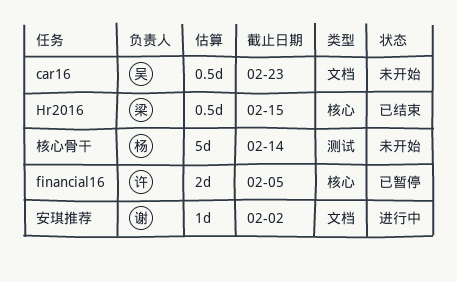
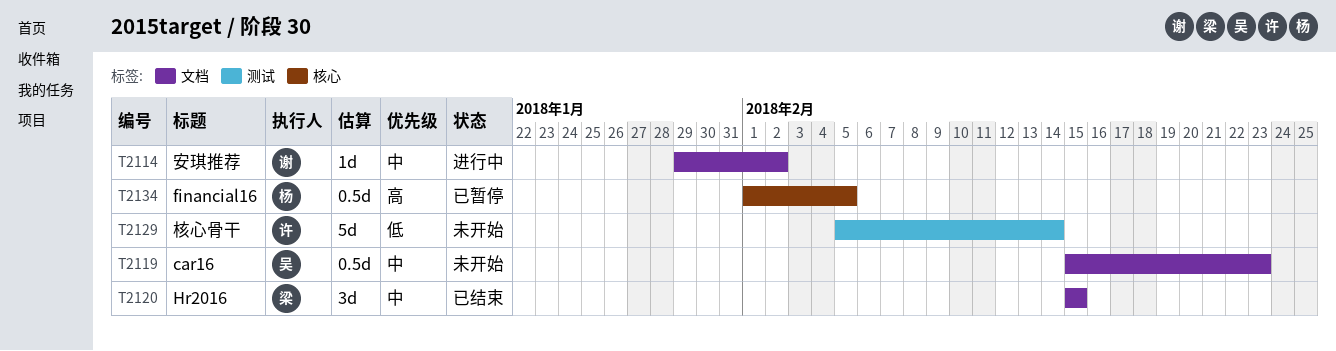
financial16, owner: 许 -> 杨
financial16, estimate: 2d -> 0.5d
Hr2016, label: 核心 -> 文档
Hr2016, estimate: 0.5d -> 3d
核心骨干, owner: 杨 -> 许

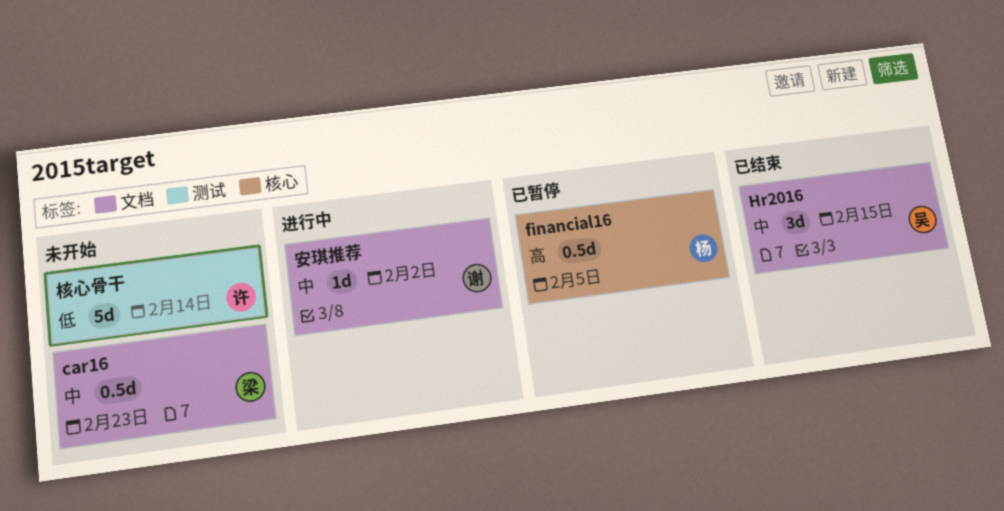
car16, owner: 吴 -> 梁
Hr2016, owner: 梁 -> 吴

